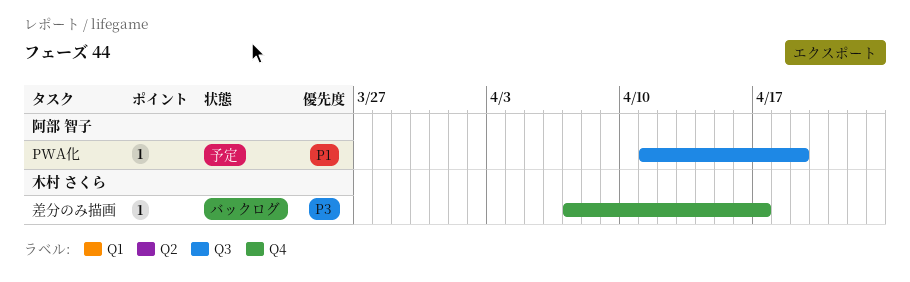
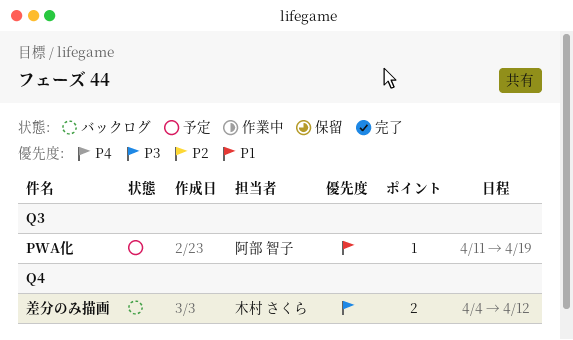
差分のみ描画, estimate: 1 -> 2
差分のみ描画, start: Apr 7 -> Apr 4
差分のみ描画, due: Apr 17 -> Apr 12

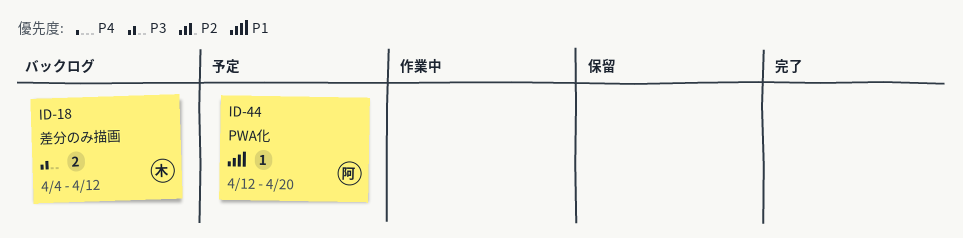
PWA化, start: Apr 11 -> Apr 12
PWA化, due: Apr 19 -> Apr 20

